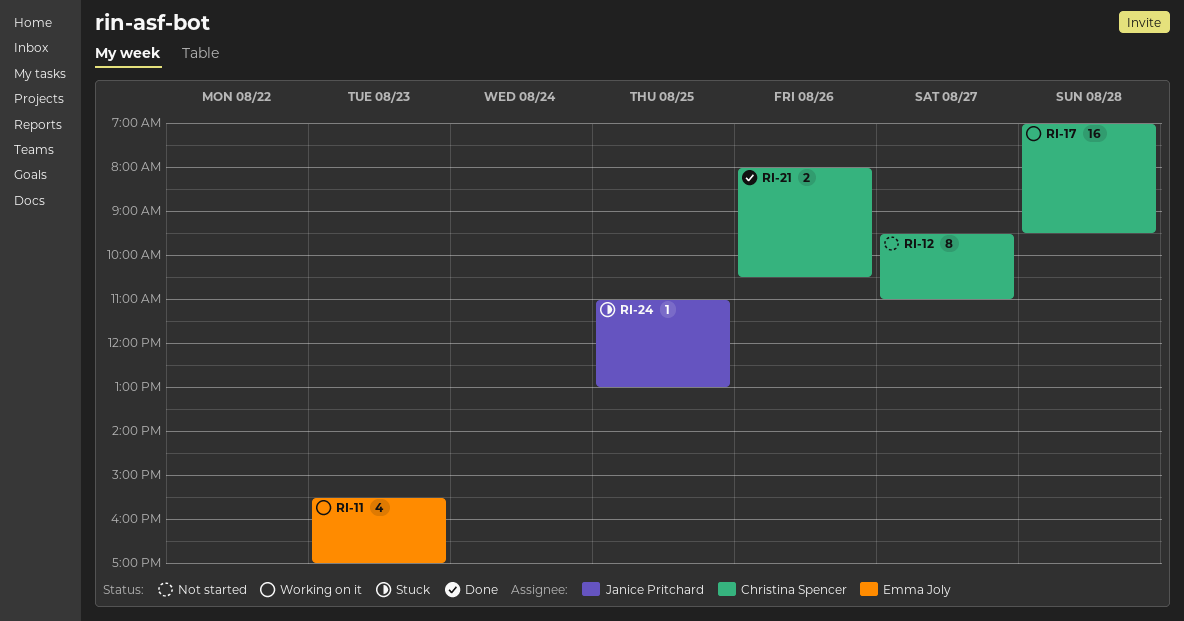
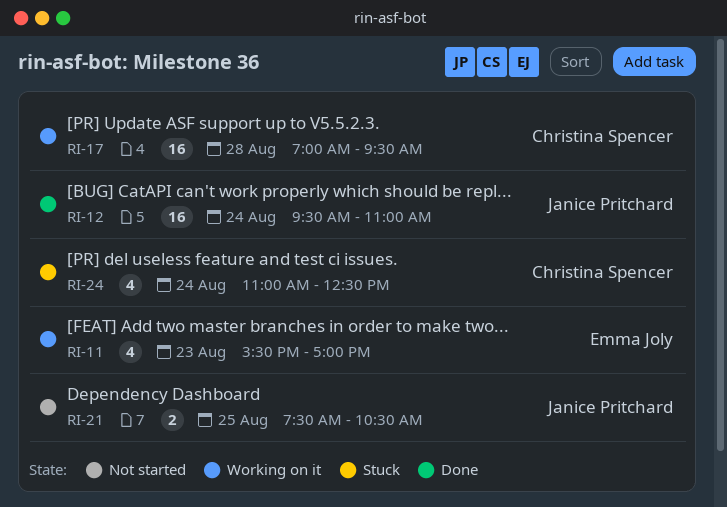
RI-12, status: Not started -> Done
RI-12, owner: Christina Spencer -> Janice Pritchard
RI-12, estimate: 8 -> 16
RI-12, day: Aug 27 -> Aug 24
RI-21, status: Done -> Not started
RI-21, owner: Christina Spencer -> Janice Pritchard
RI-21, day: Aug 26 -> Aug 25
RI-21, begins: 08:00 -> 07:30
RI-24, owner: Janice Pritchard -> Christina Spencer
RI-24, estimate: 1 -> 4
RI-24, day: Aug 25 -> Aug 24
RI-24, ends: 13:00 -> 12:30

